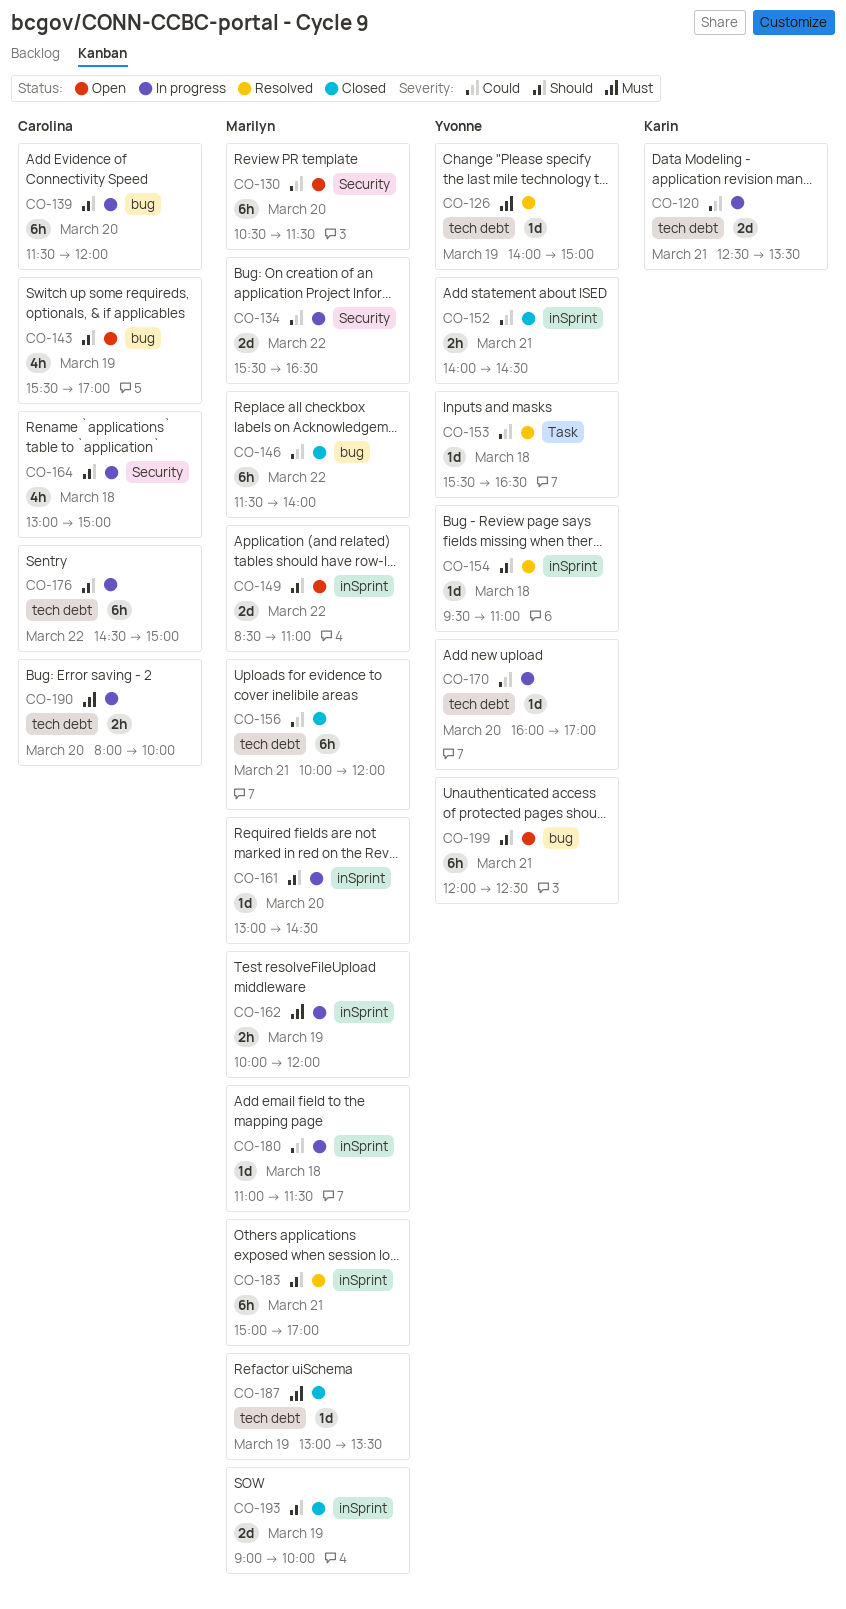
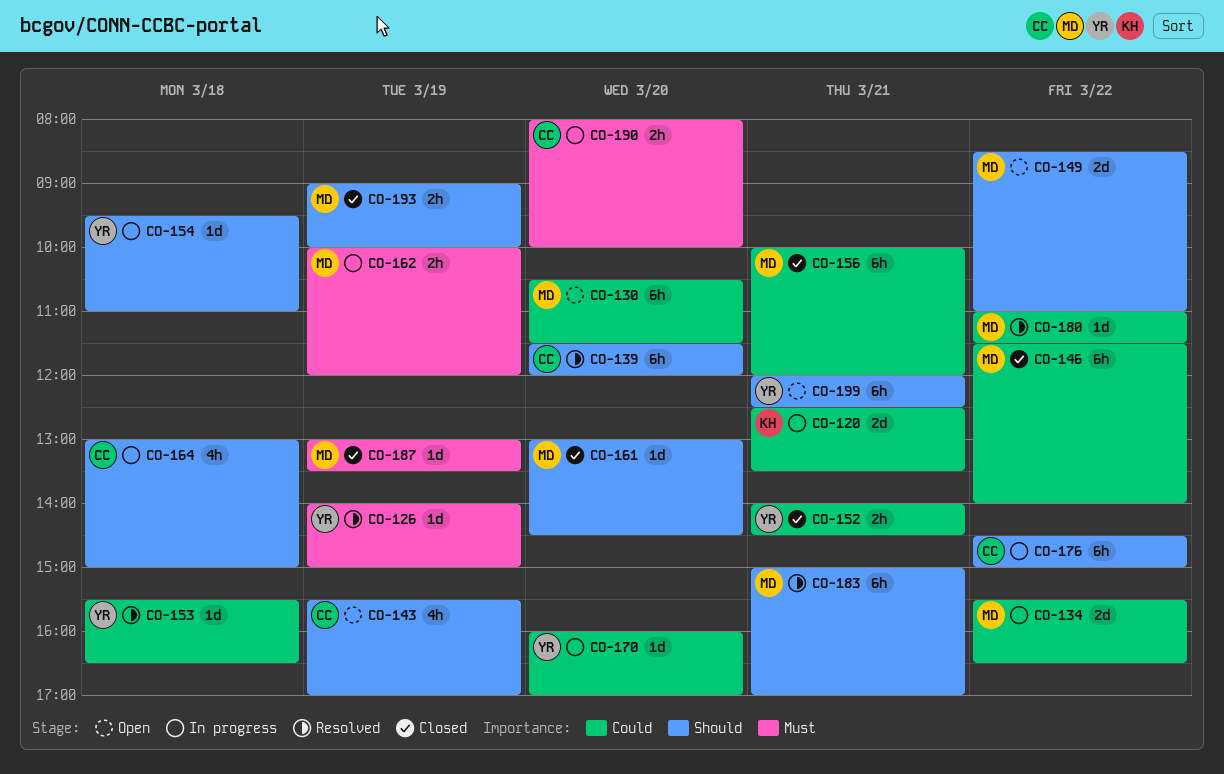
CO-139, status: In progress -> Resolved
CO-154, status: Resolved -> In progress
CO-161, status: In progress -> Closed
CO-180, status: In progress -> Resolved
CO-180, day: Mar 18 -> Mar 22
CO-193, estimate: 2d -> 2h

